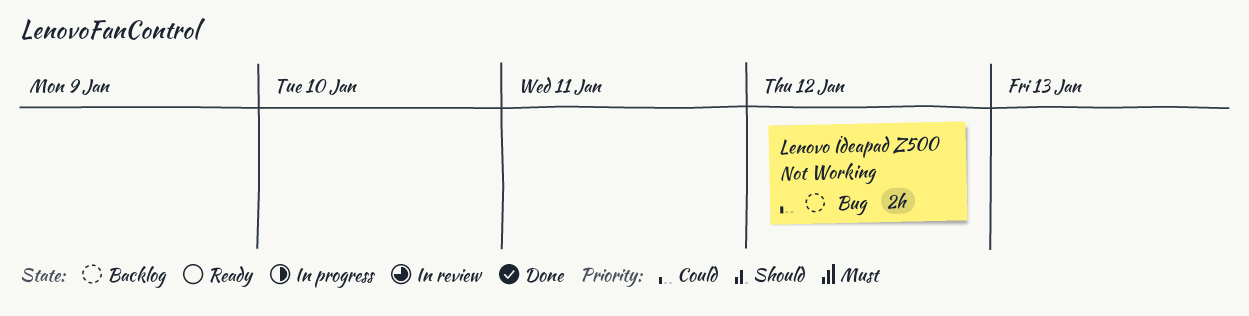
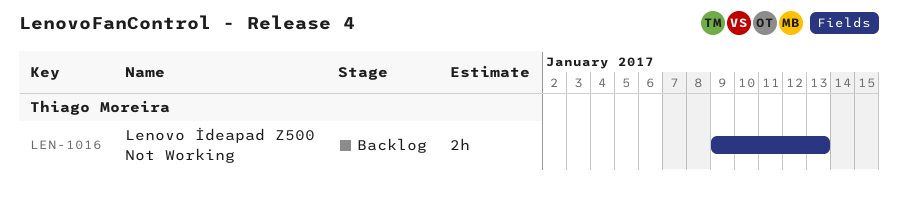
Lenovo İdeapad Z500 Not Working, due: Jan 12 -> Jan 13

